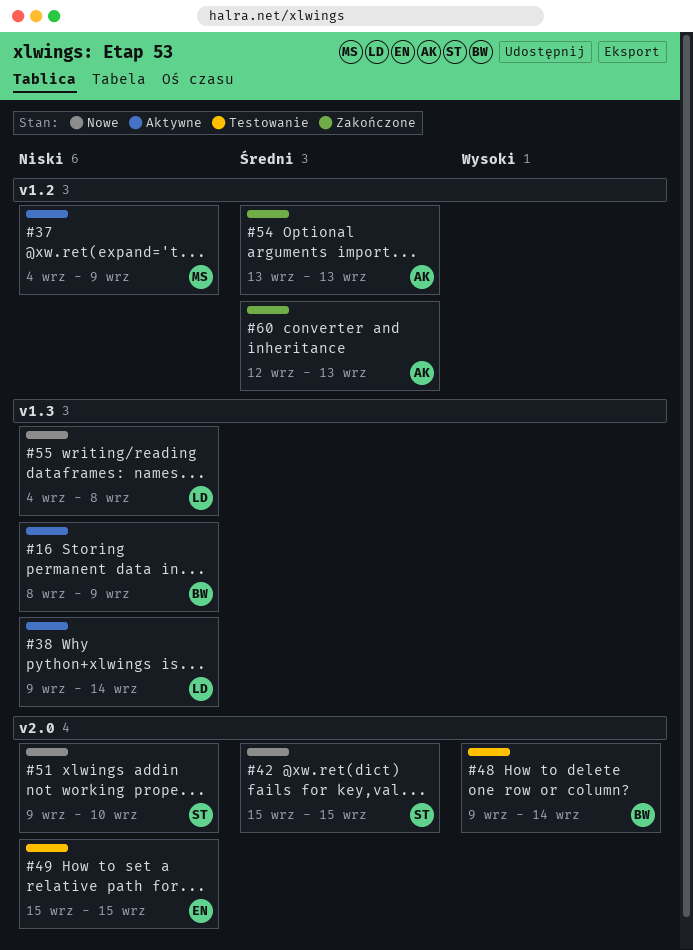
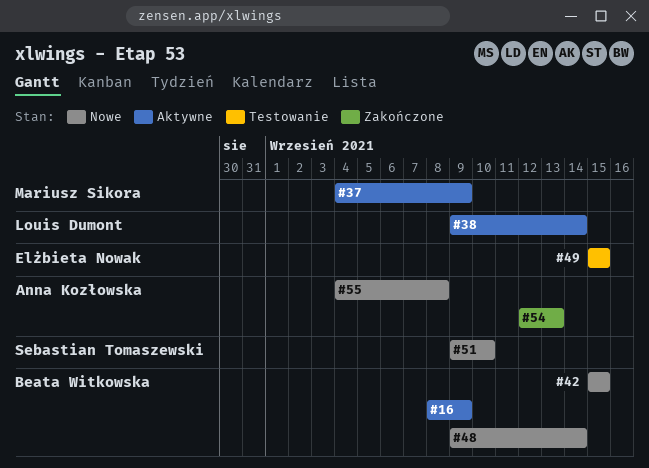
#42, owner: Sebastian Tomaszewski -> Beata Witkowska
#48, status: Testowanie -> Nowe
#54, start: Sep 13 -> Sep 12
#55, owner: Louis Dumont -> Anna Kozłowska
#60: present -> none

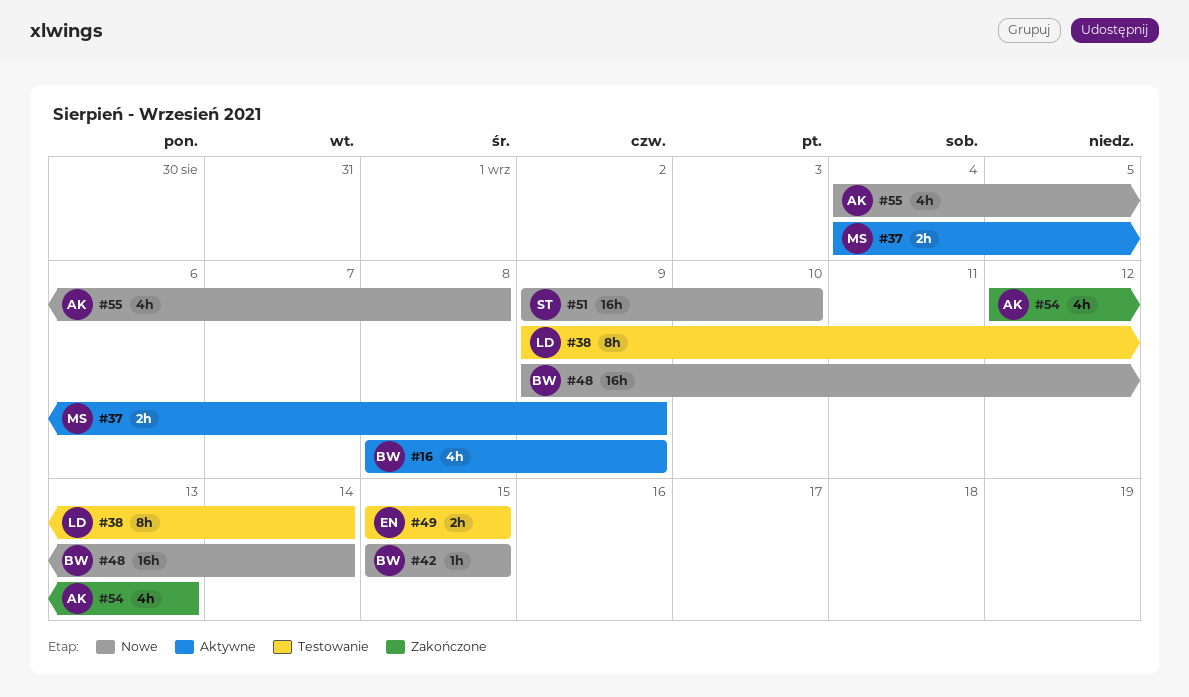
#38, status: Aktywne -> Testowanie

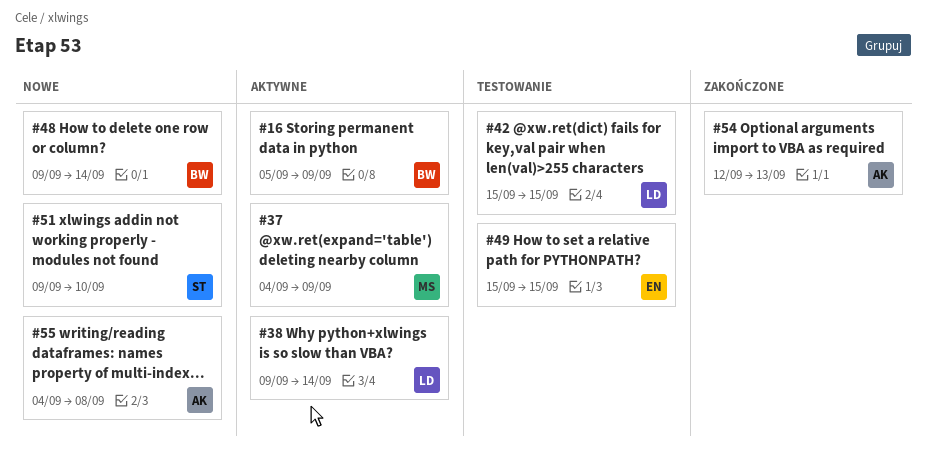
#16, start: Sep 8 -> Sep 5
#38, status: Testowanie -> Aktywne
#42, status: Nowe -> Testowanie
#42, owner: BW -> LD

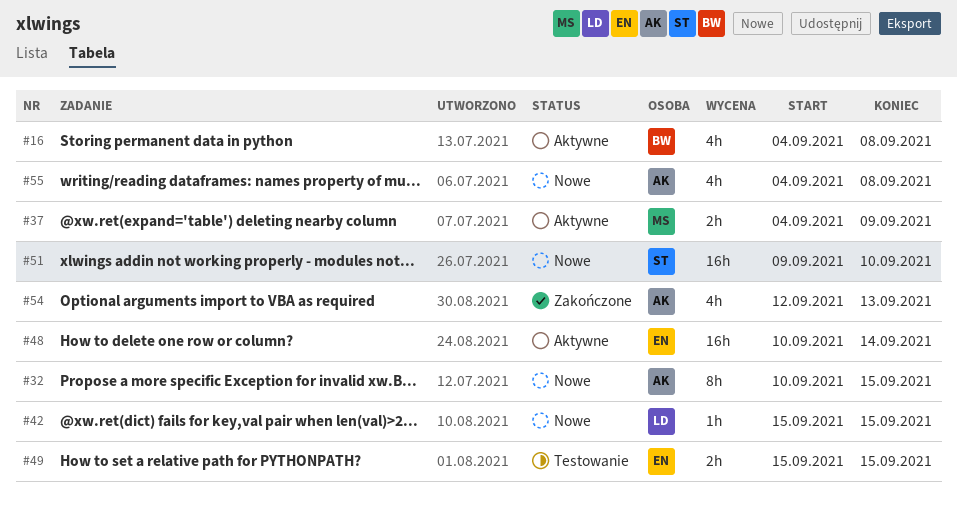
#16, start: Sep 5 -> Sep 4
#16, due: Sep 9 -> Sep 8
#32: none -> present
#38: present -> none
#42, status: Testowanie -> Nowe
#48, status: Nowe -> Aktywne
#48, owner: BW -> EN
#48, start: Sep 9 -> Sep 10

